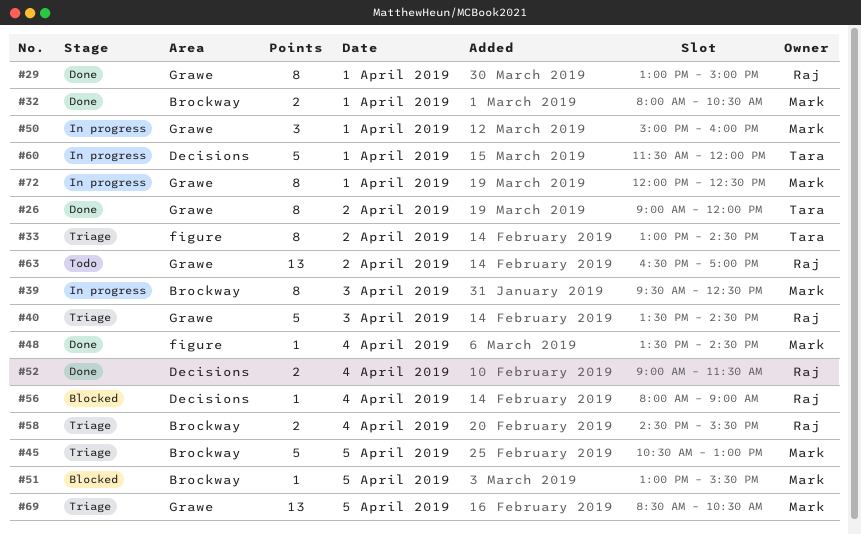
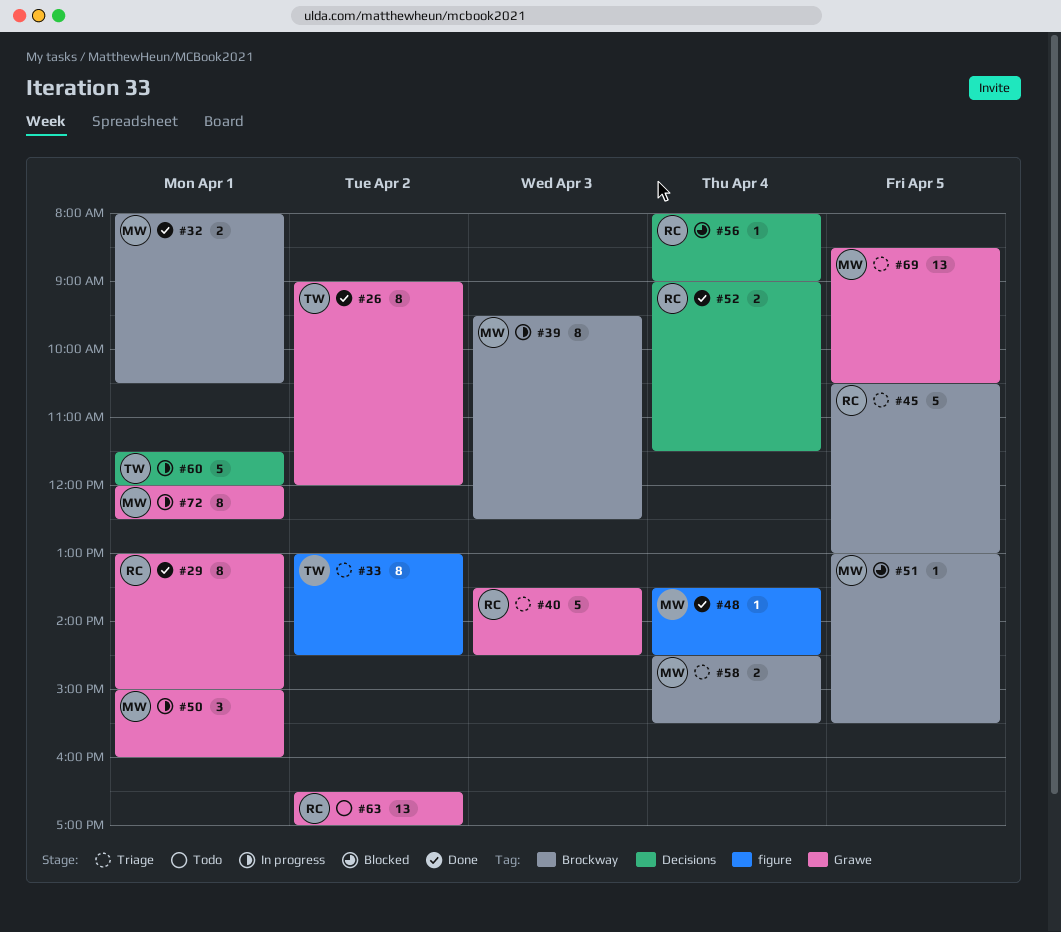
#45, owner: Mark -> Raj
#58, owner: Raj -> Mark

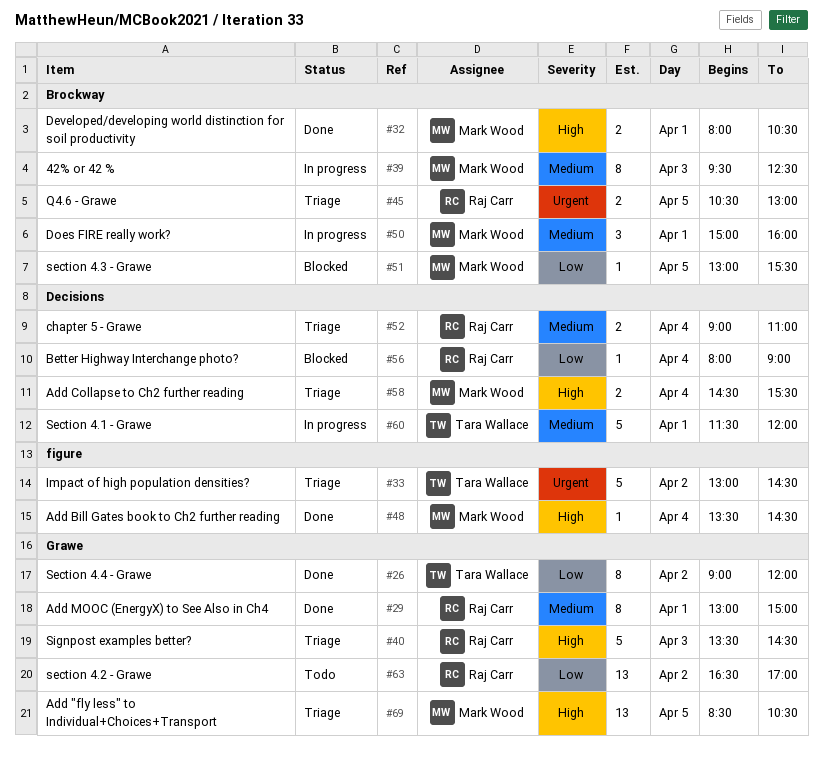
#33, estimate: 8 -> 5
#45, estimate: 5 -> 2
#50, label: Grawe -> Brockway
#52, status: Done -> Triage
#52, ends: 11:30 -> 11:00
#58, label: Brockway -> Decisions
#72: present -> none

